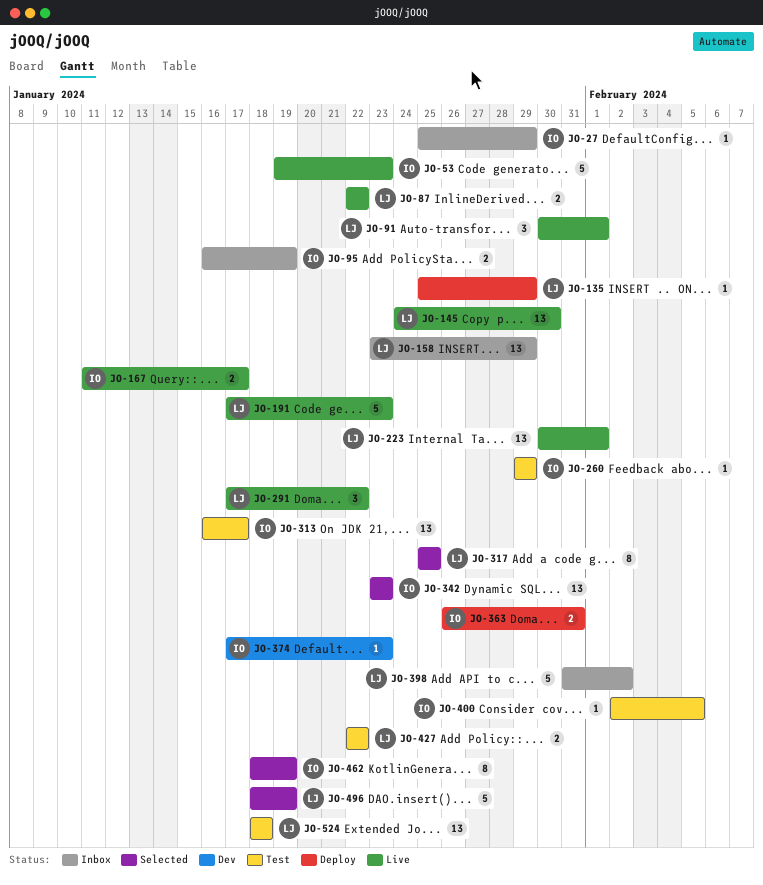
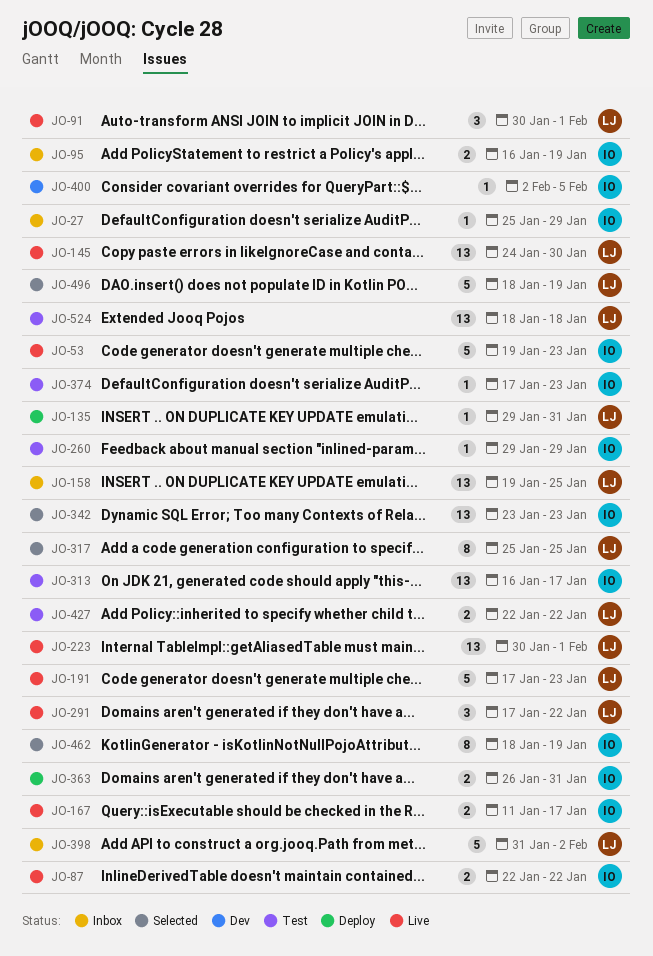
JO-87, owner: LJ -> IO
JO-135, start: Jan 25 -> Jan 29
JO-135, due: Jan 29 -> Jan 31
JO-158, start: Jan 23 -> Jan 19
JO-158, due: Jan 29 -> Jan 25
JO-374, status: Dev -> Test
JO-400, status: Test -> Dev

